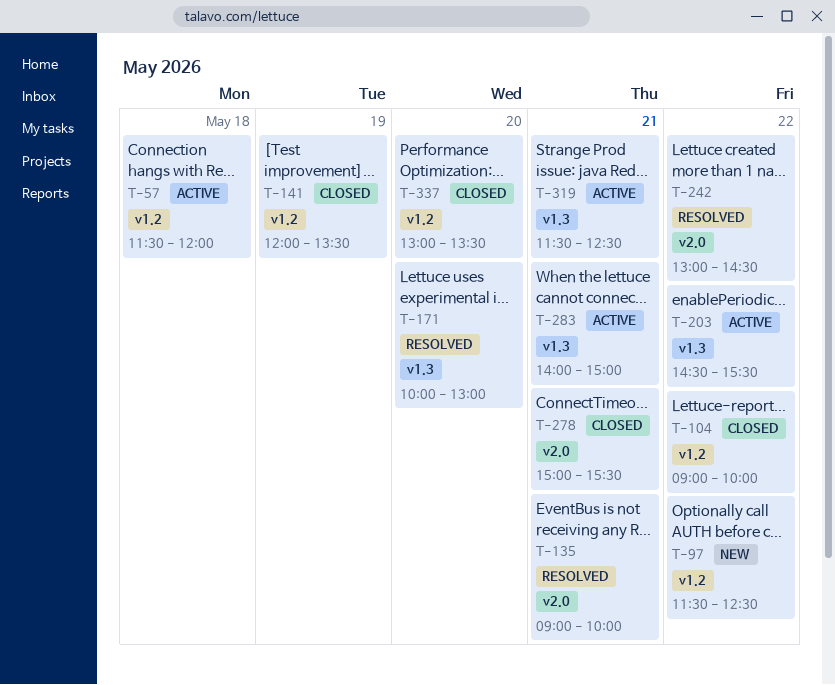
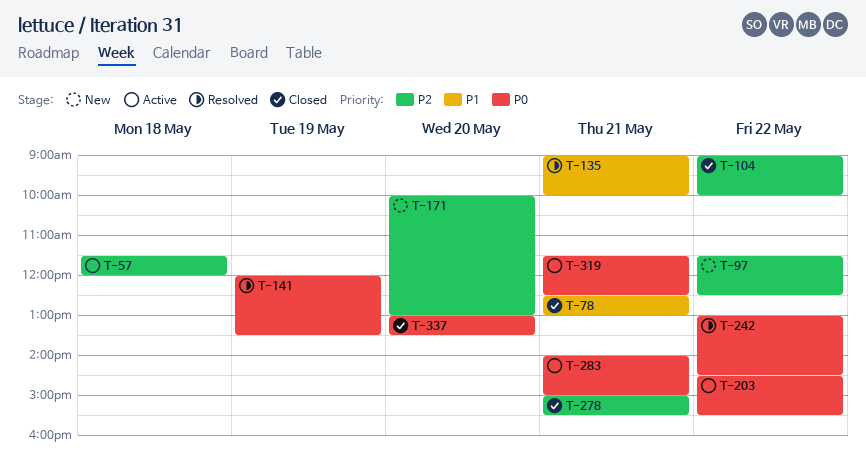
T-78: none -> present
T-141, status: Closed -> Resolved
T-171, status: Resolved -> New

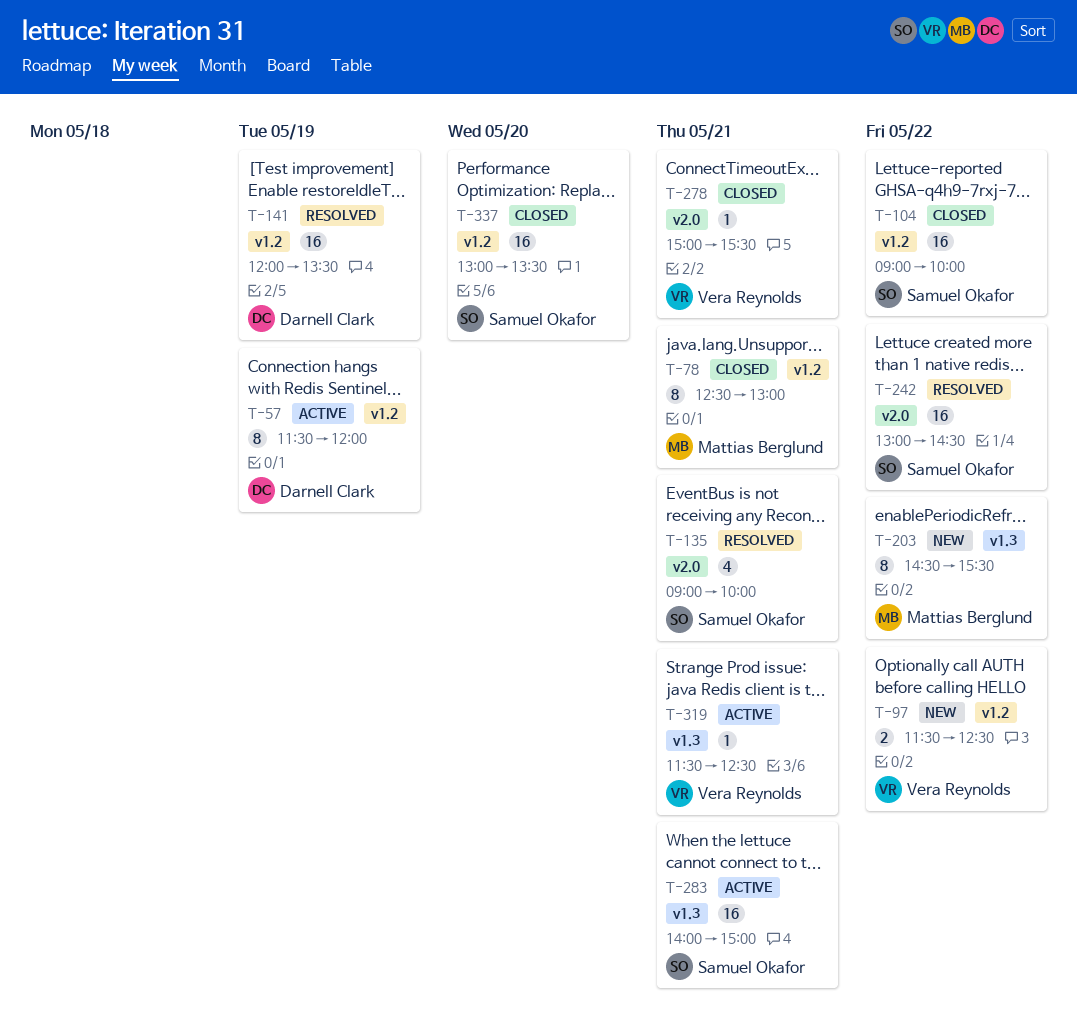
T-57, day: May 18 -> May 19
T-171: present -> none
T-203, status: Active -> New

